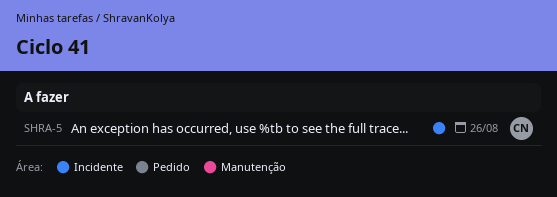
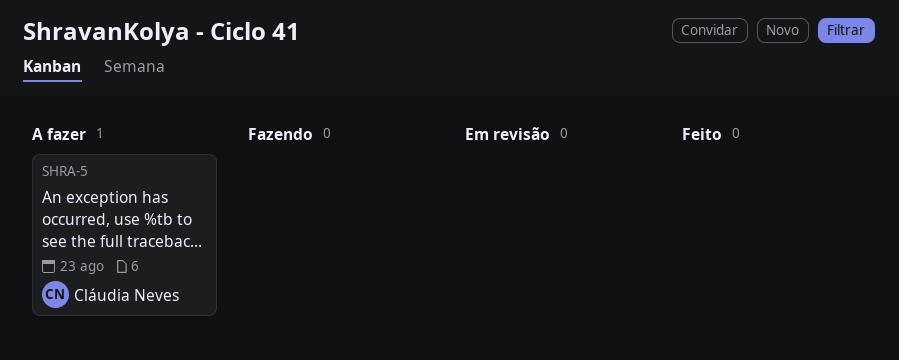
SHRA-5, due: Aug 26 -> Aug 23

